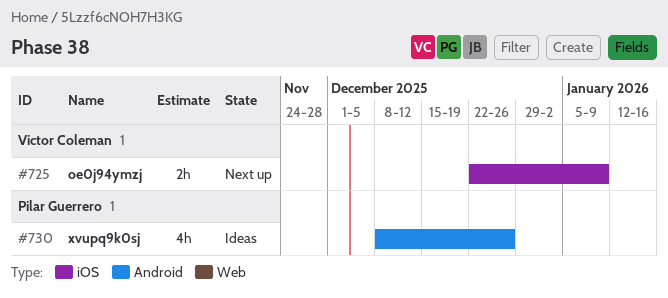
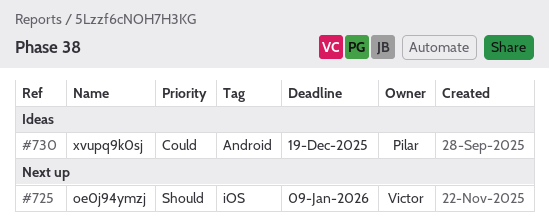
#730, due: Dec 26 -> Dec 19

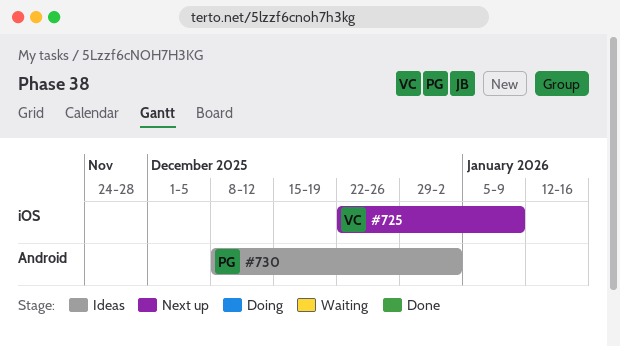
#730, due: Dec 19 -> Jan 2

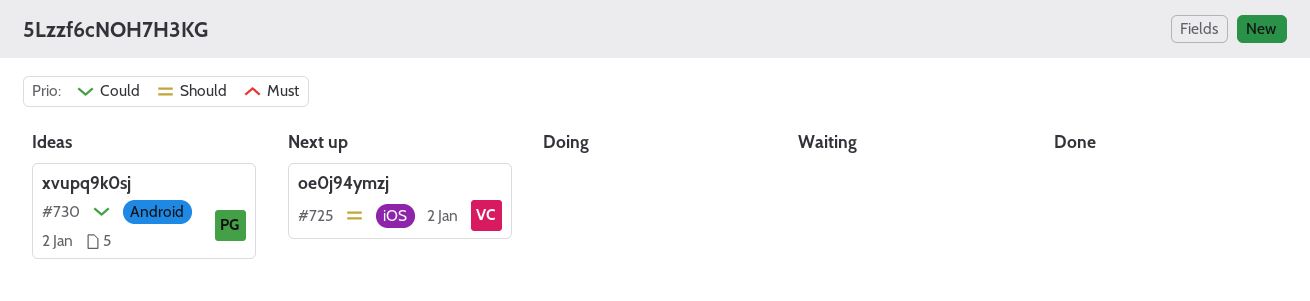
#725, due: Jan 9 -> Jan 2

